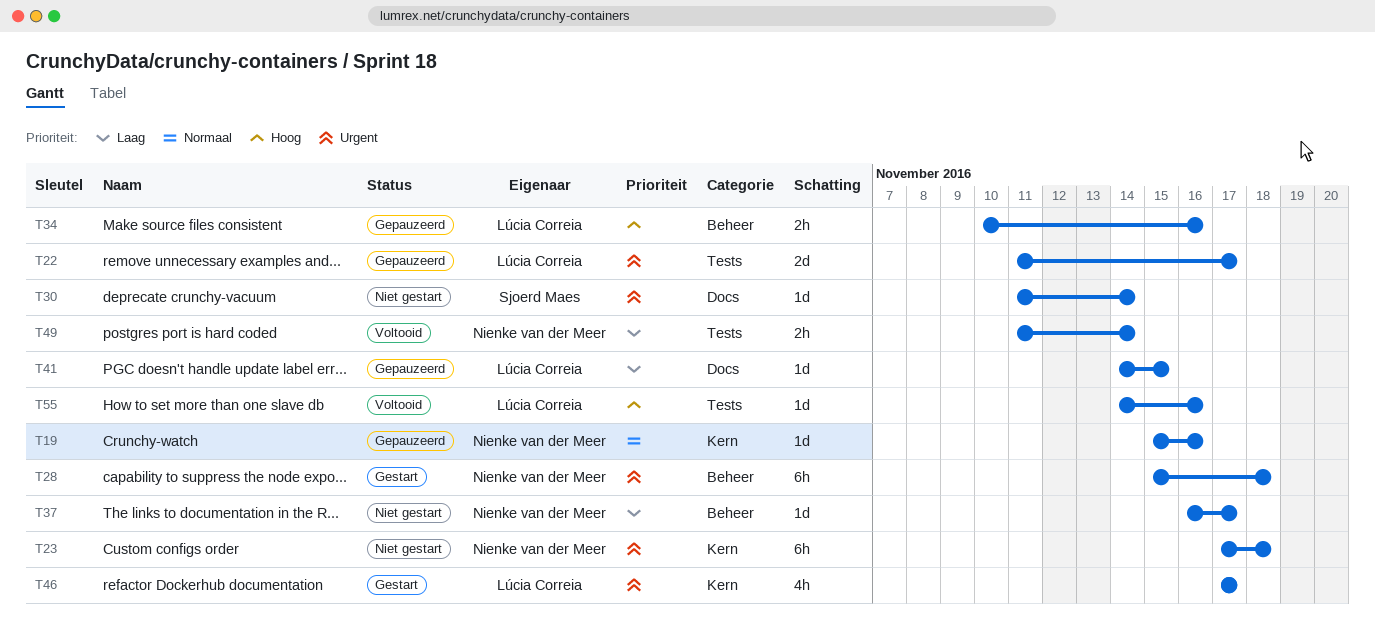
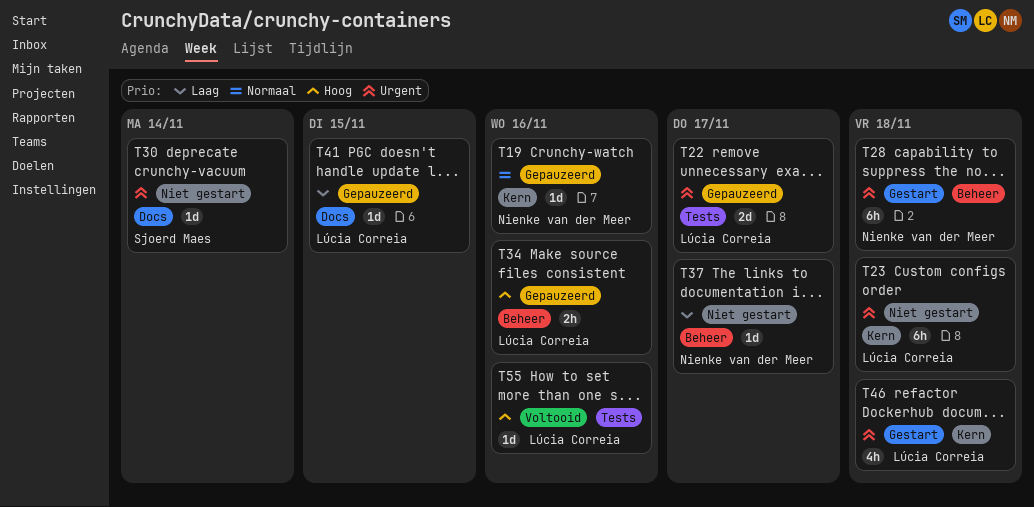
T23, owner: Nienke van der Meer -> Lúcia Correia
T46, due: Nov 17 -> Nov 18
T49: present -> none

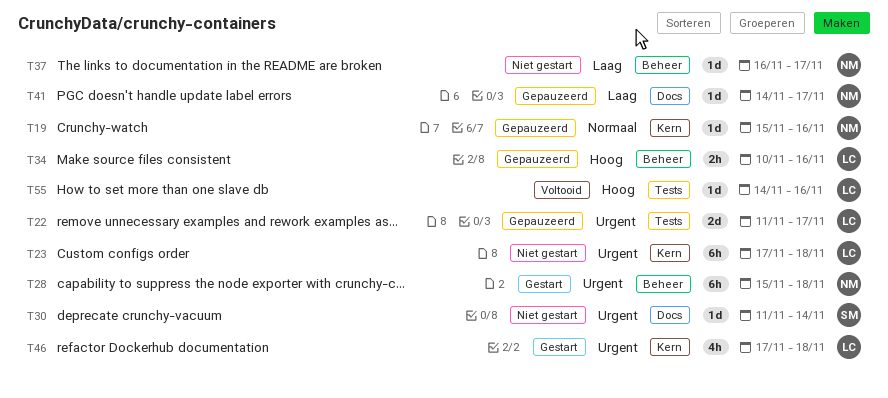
T41, owner: Lúcia Correia -> Nienke van der Meer
T41, due: Nov 15 -> Nov 17

